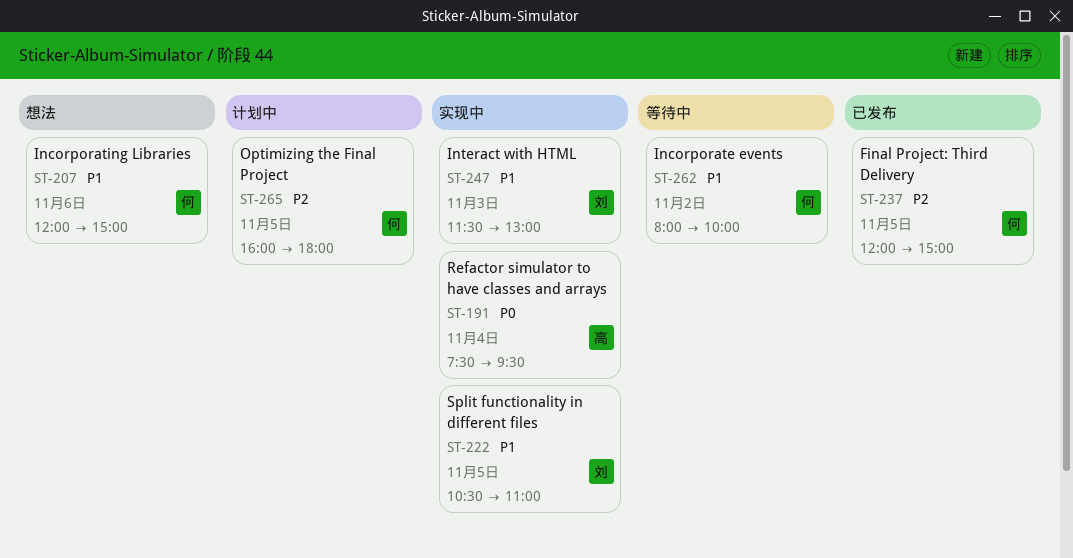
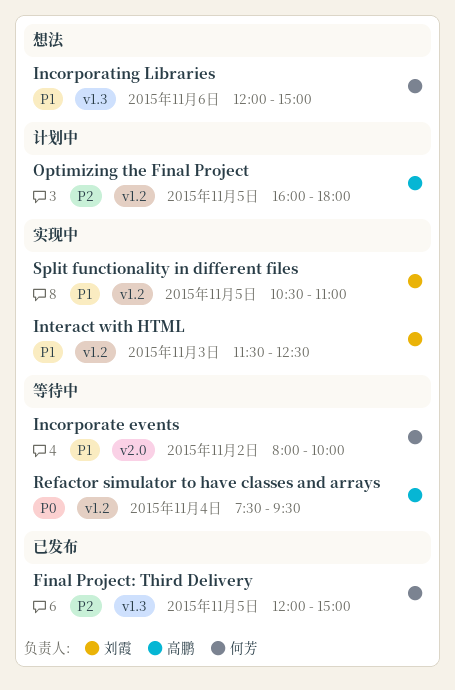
Interact with HTML, ends: 13:00 -> 12:30
Optimizing the Final Project, owner: 何芳 -> 高鹏
Refactor simulator to have classes and arrays, status: 实现中 -> 等待中

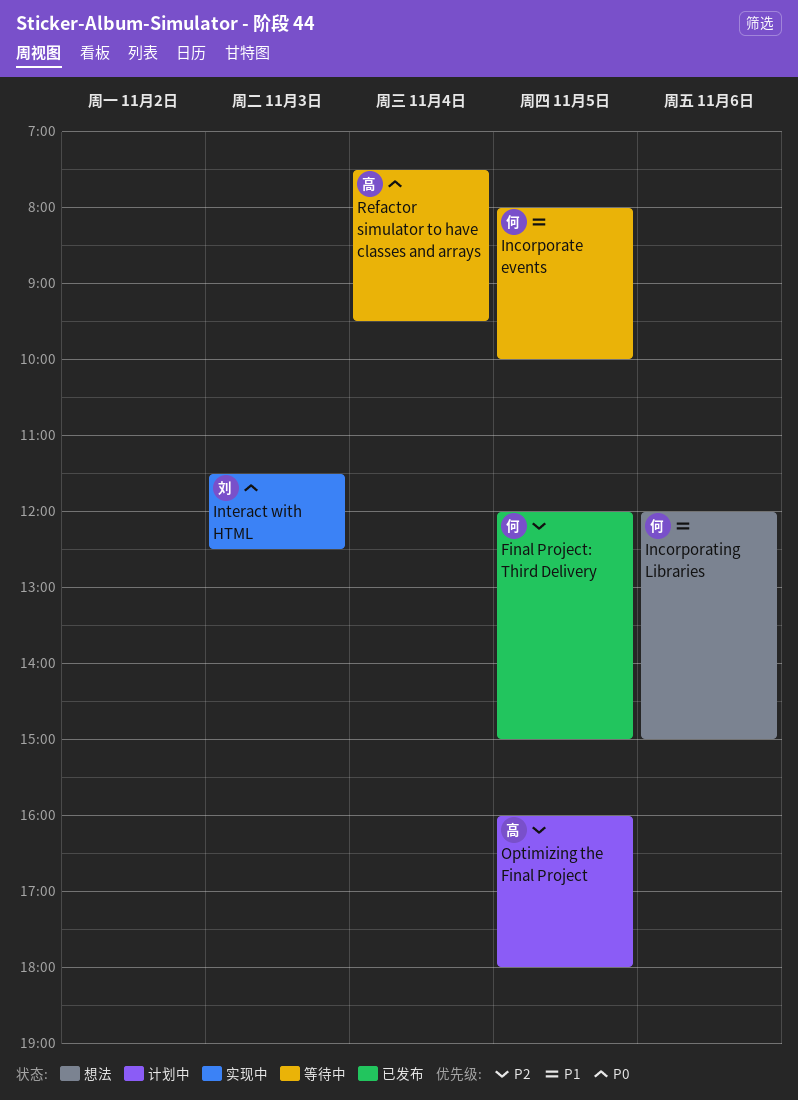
Incorporate events, day: Nov 2 -> Nov 5
Interact with HTML, priority: P1 -> P0
Split functionality in different files: present -> none

